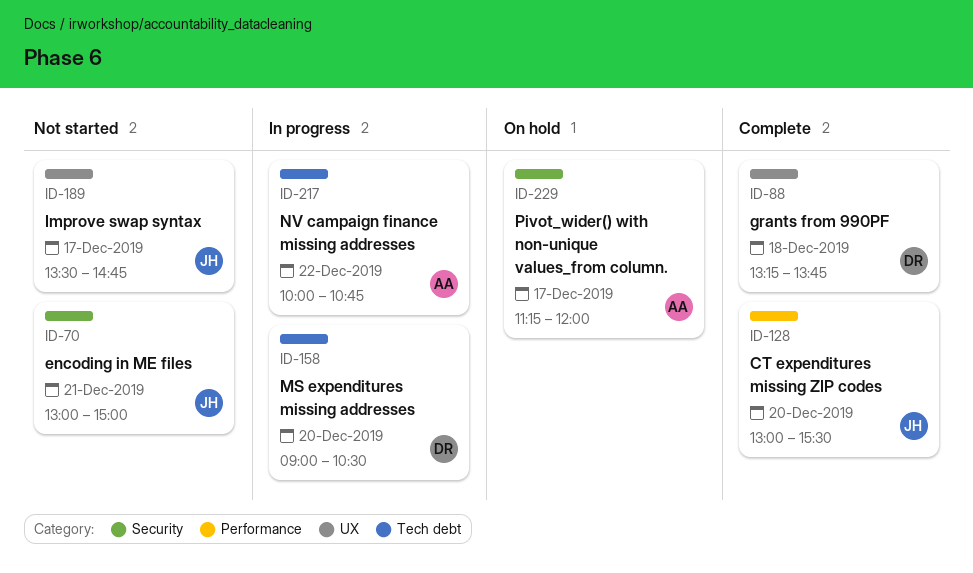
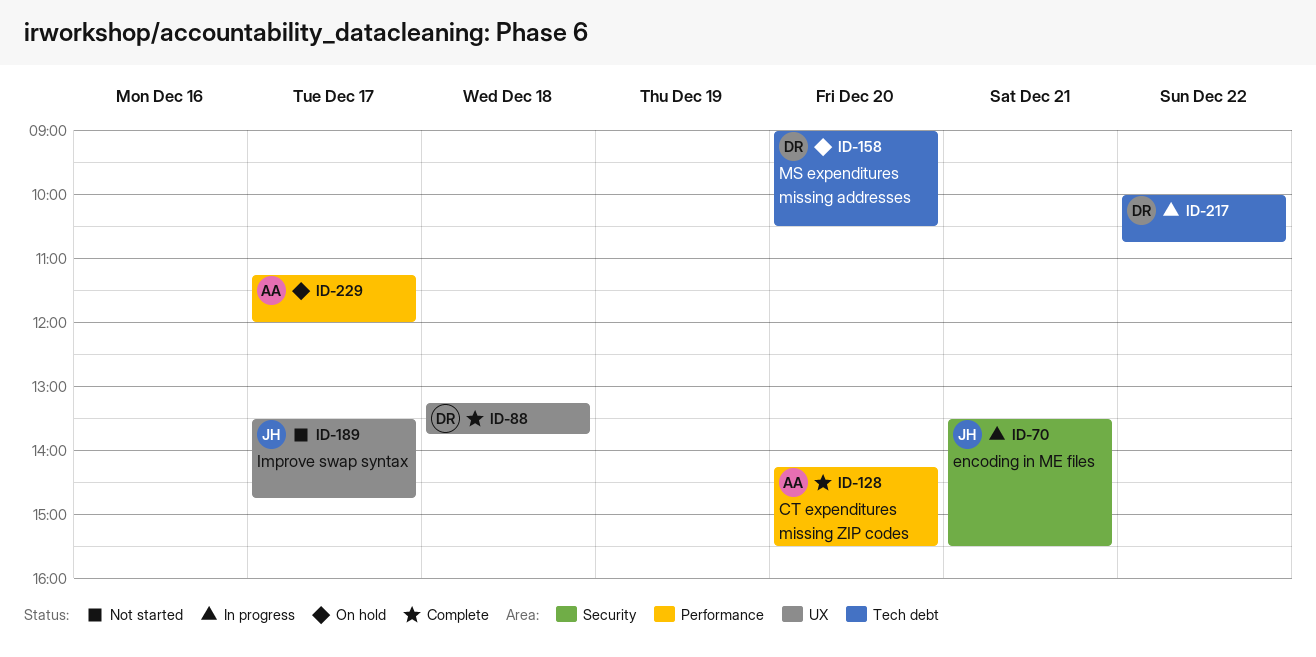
ID-70, status: Not started -> In progress
ID-70, begins: 13:00 -> 13:30
ID-70, ends: 15:00 -> 15:30
ID-128, owner: JH -> AA
ID-128, begins: 13:00 -> 14:15
ID-158, status: In progress -> On hold
ID-217, owner: AA -> DR
ID-229, label: Security -> Performance

